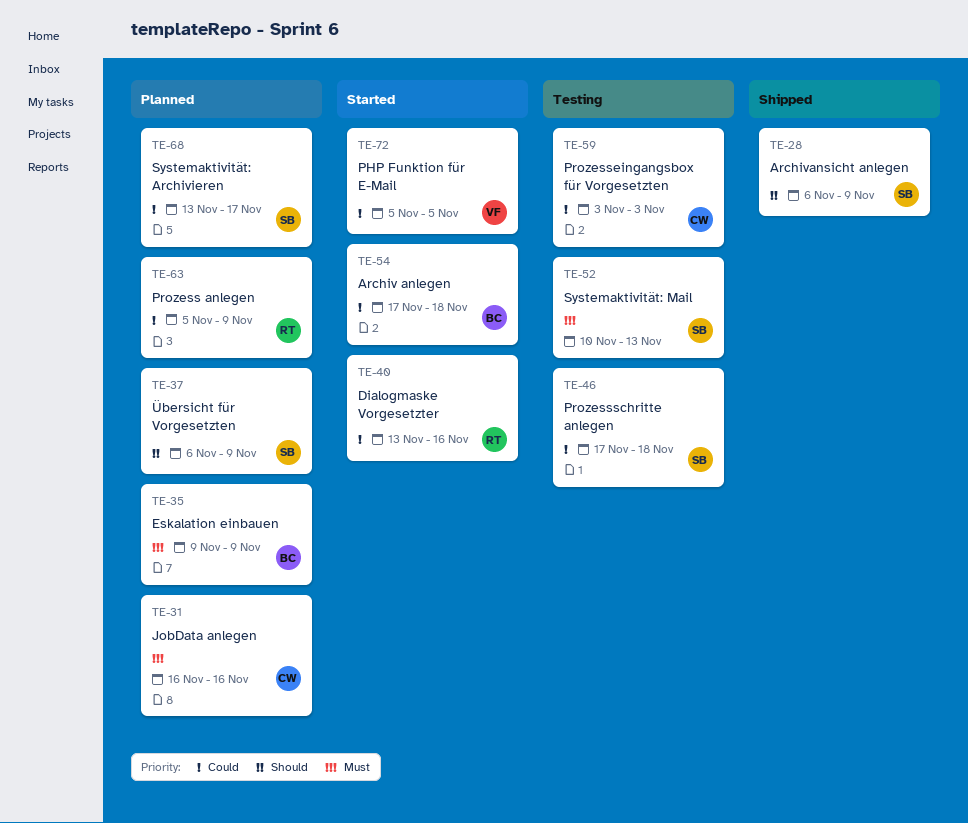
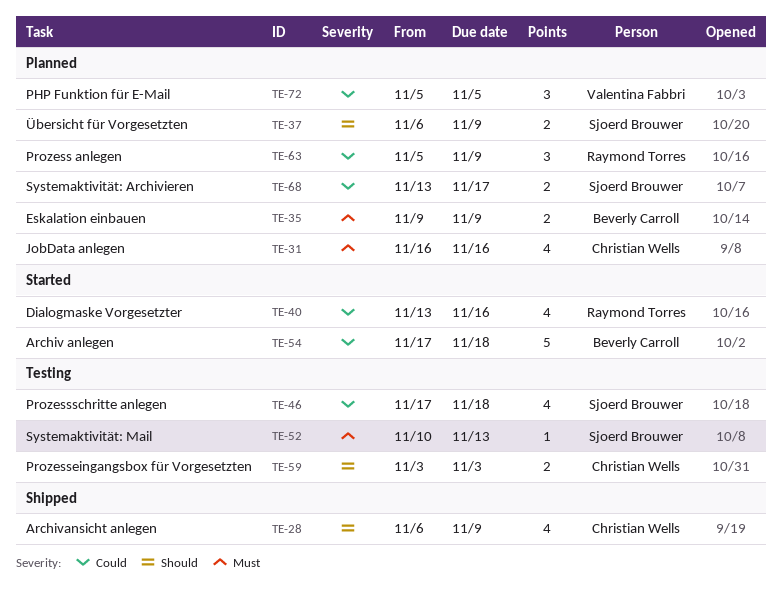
TE-28, owner: Sjoerd Brouwer -> Christian Wells
TE-59, priority: Could -> Should
TE-72, status: Started -> Planned

